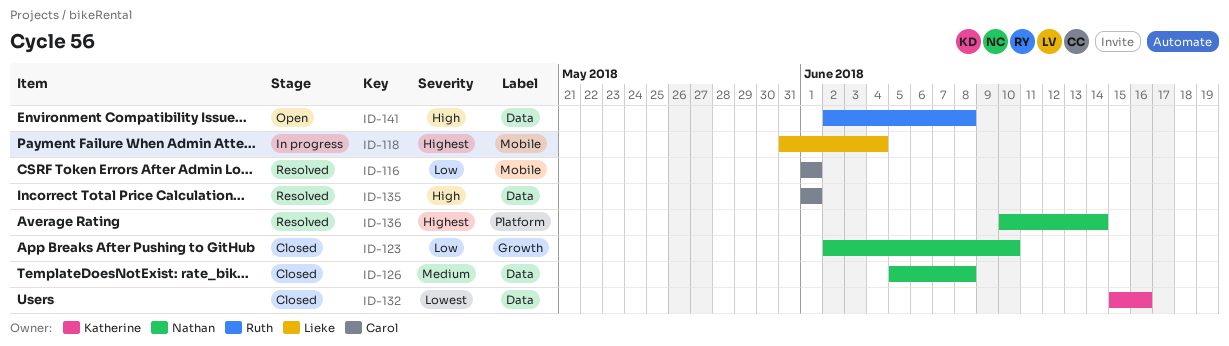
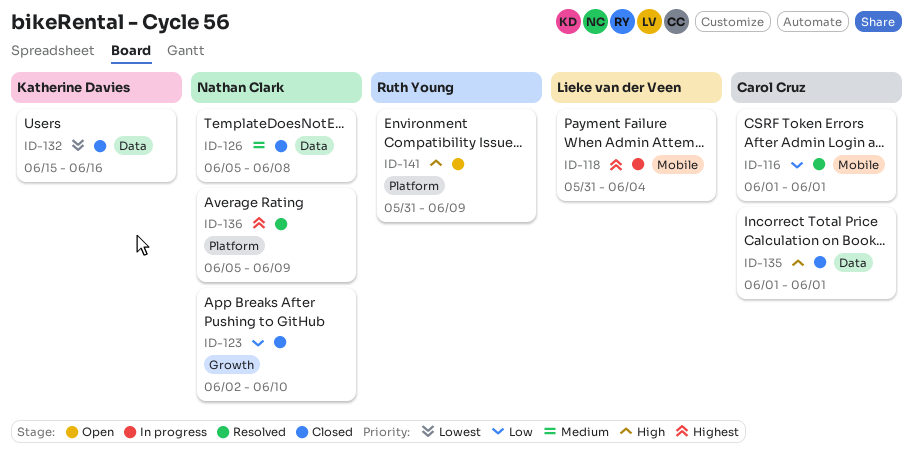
ID-135, status: Resolved -> Closed
ID-136, start: Jun 10 -> Jun 5
ID-136, due: Jun 14 -> Jun 9
ID-141, label: Data -> Platform
ID-141, start: Jun 2 -> May 31
ID-141, due: Jun 8 -> Jun 9

